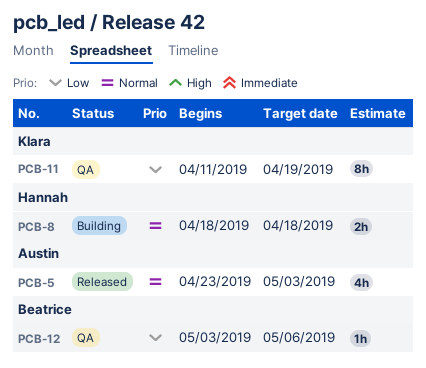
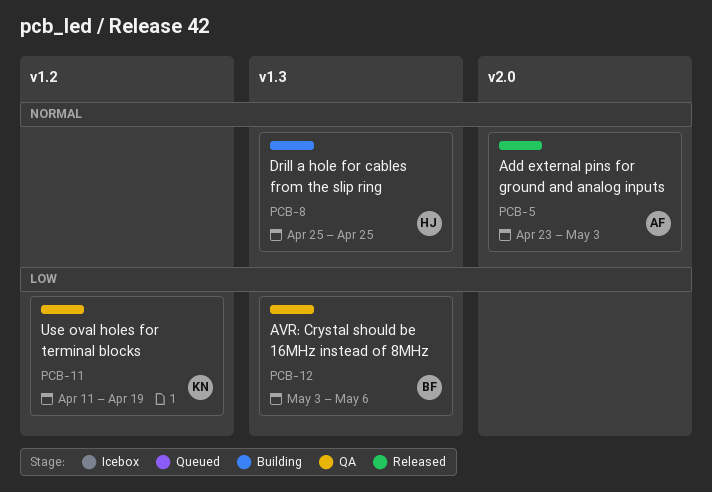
PCB-8, start: Apr 18 -> Apr 25
PCB-8, due: Apr 18 -> Apr 25

